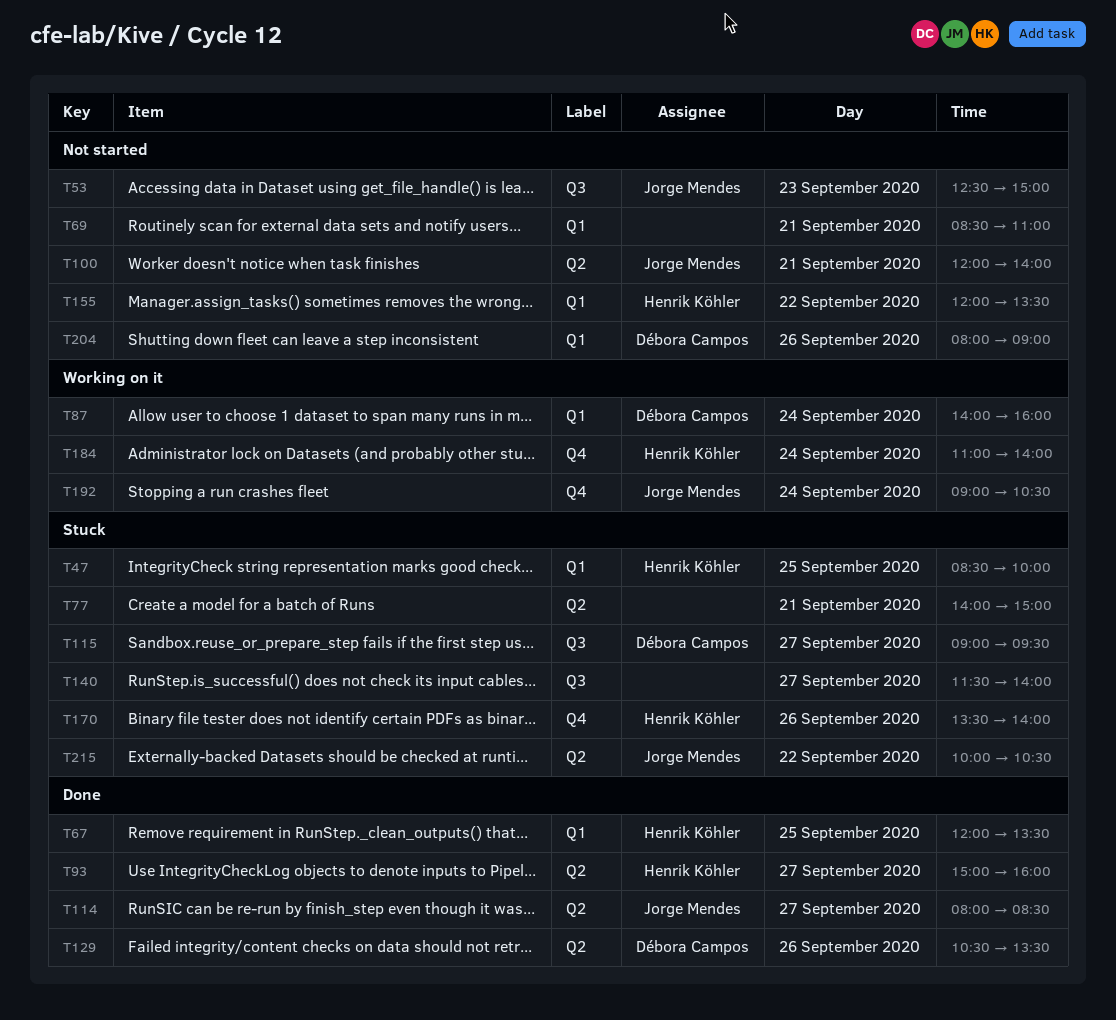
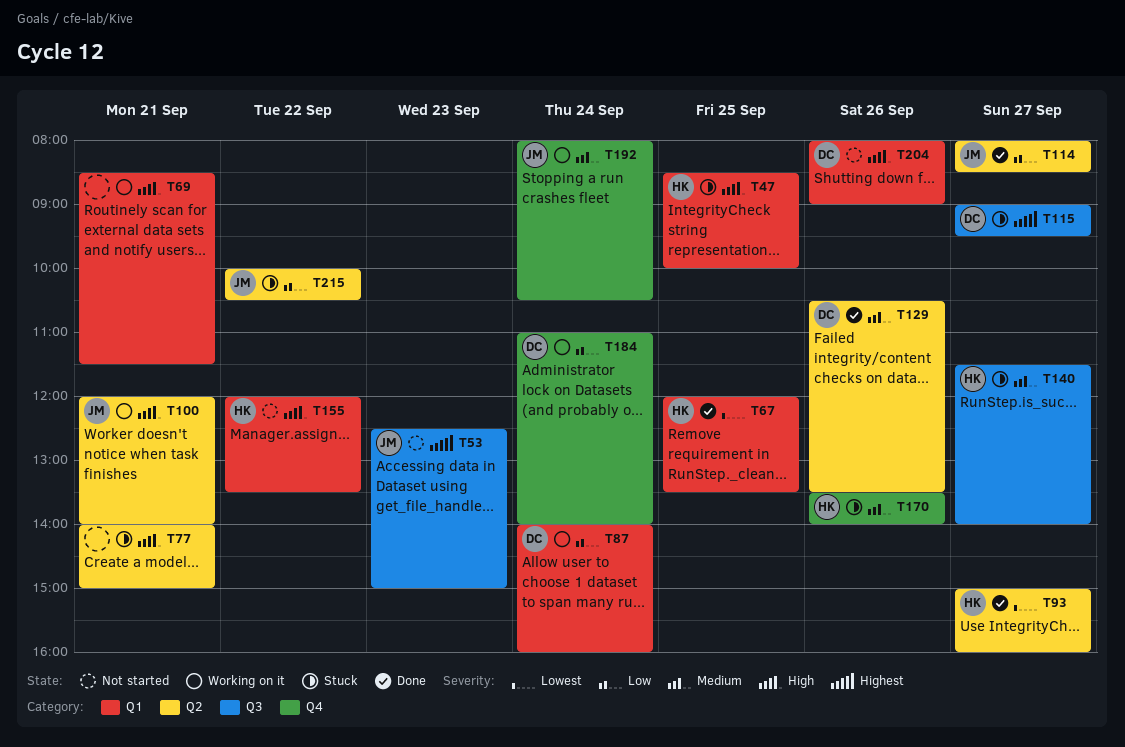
T69, status: Not started -> Working on it
T69, ends: 11:00 -> 11:30
T100, status: Not started -> Working on it
T140, owner: none -> Henrik Köhler
T184, owner: Henrik Köhler -> Débora Campos
T192, begins: 09:00 -> 08:00

